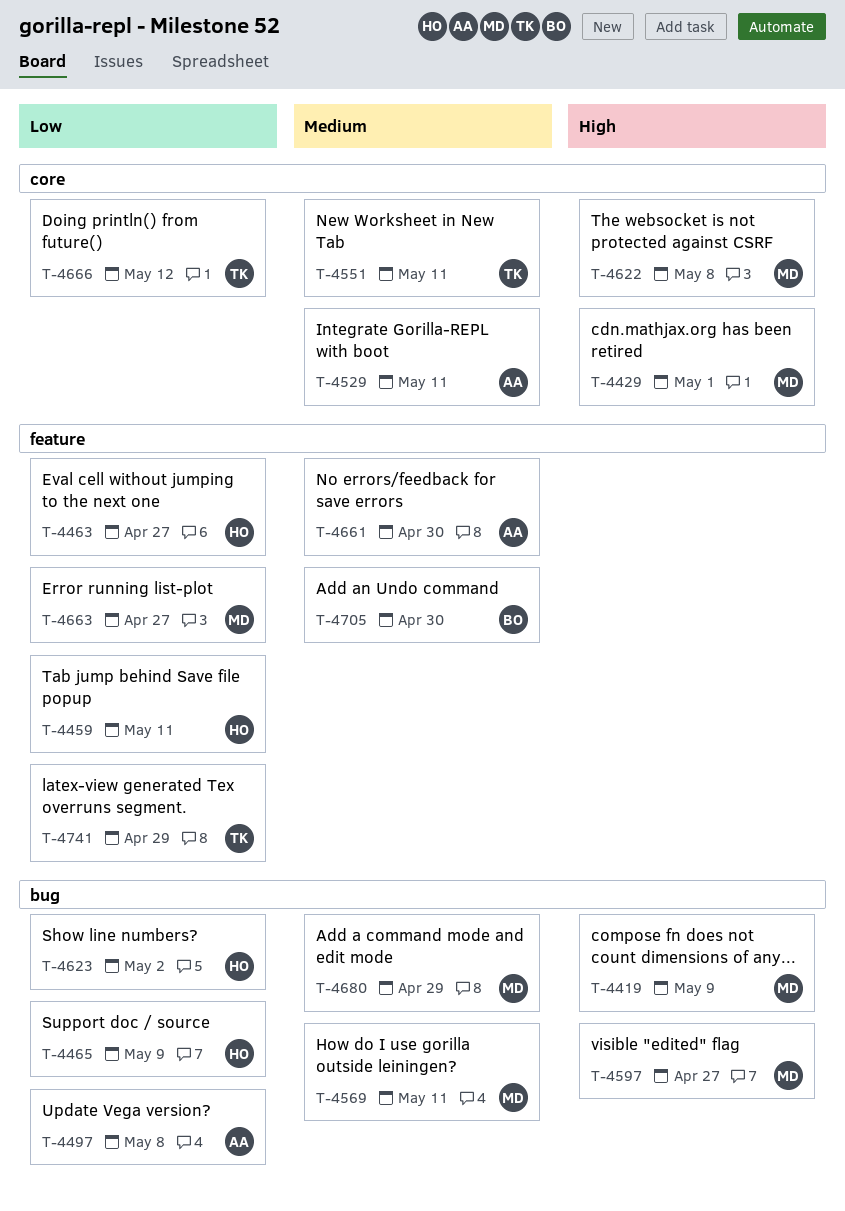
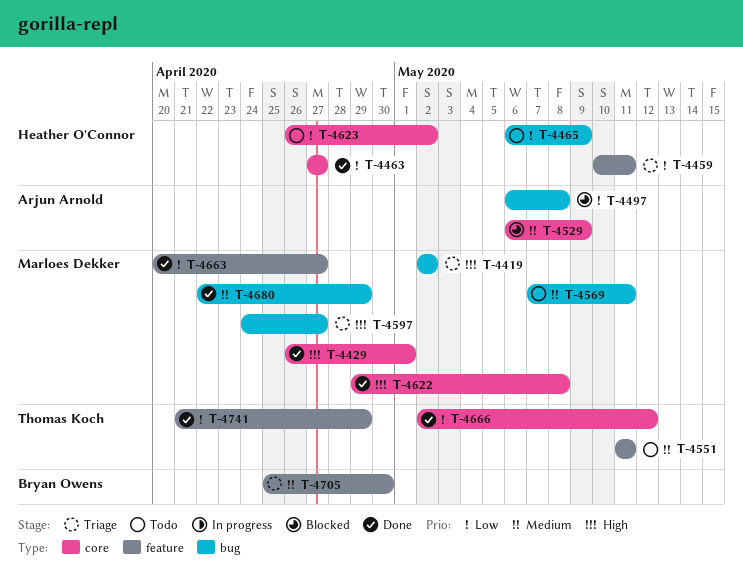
T-4419, due: May 9 -> May 2
T-4463, label: feature -> core
T-4529, due: May 11 -> May 9
T-4551, label: core -> feature
T-4623, label: bug -> core
T-4661: present -> none

